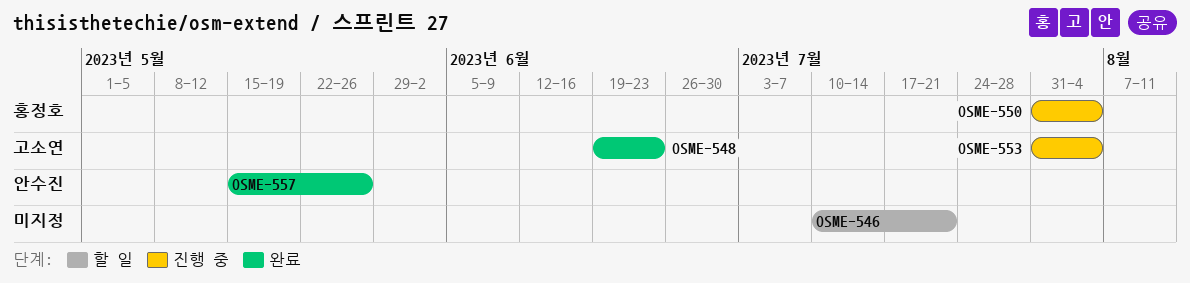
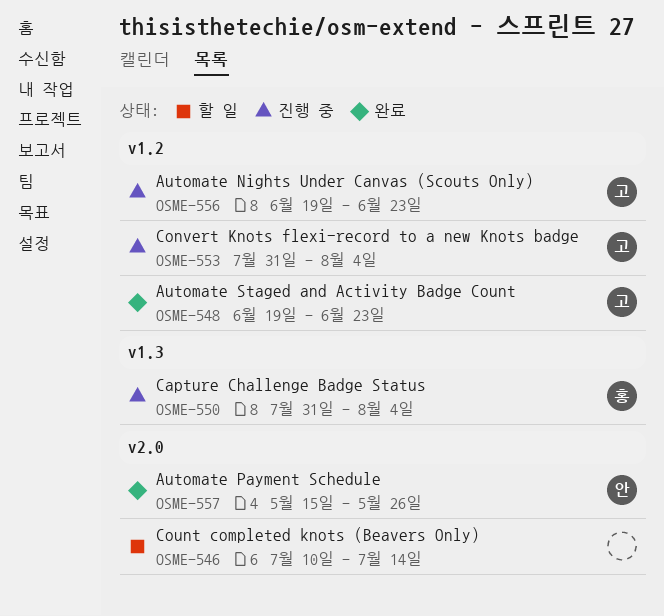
OSME-546, due: Jul 21 -> Jul 14
OSME-556: none -> present

